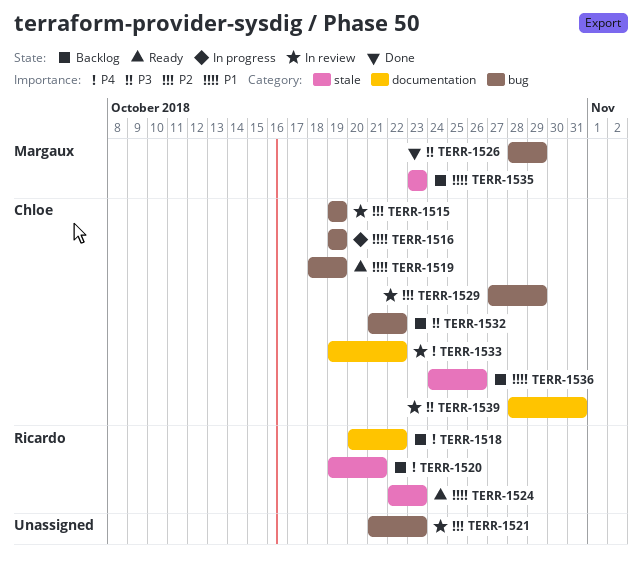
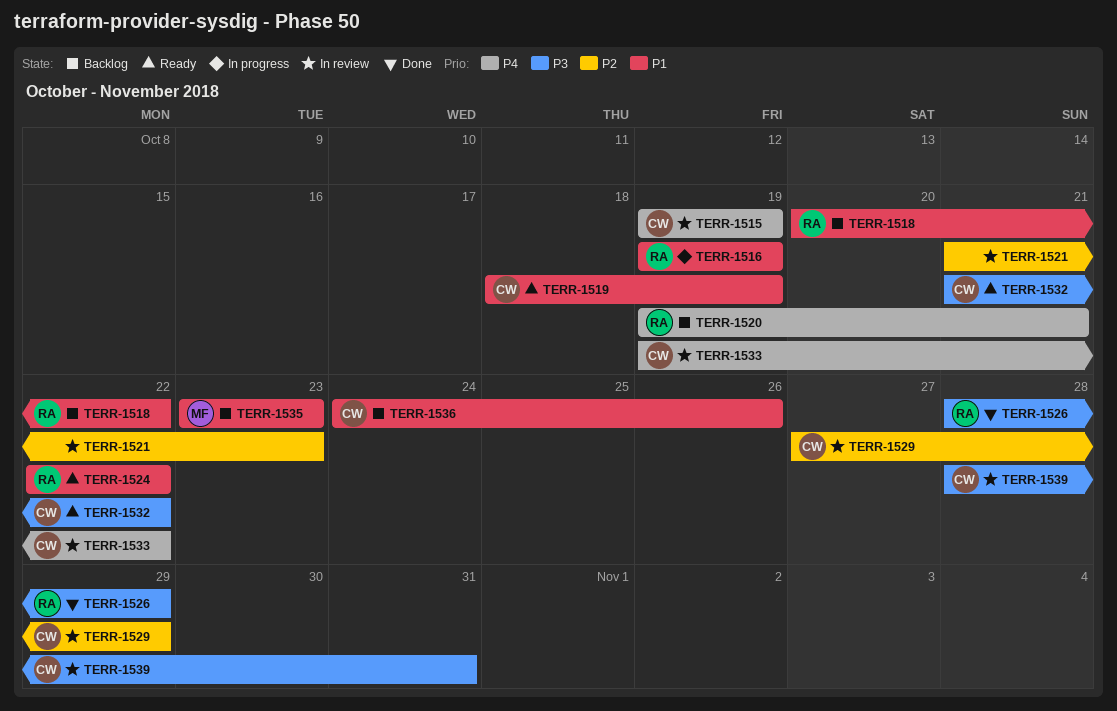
TERR-1515, priority: P2 -> P4
TERR-1516, owner: Chloe -> Ricardo
TERR-1518, priority: P4 -> P1
TERR-1524, due: Oct 23 -> Oct 22
TERR-1526, owner: Margaux -> Ricardo
TERR-1532, status: Backlog -> Ready

